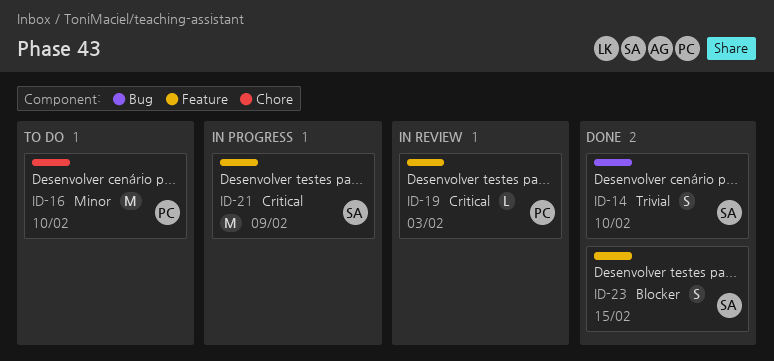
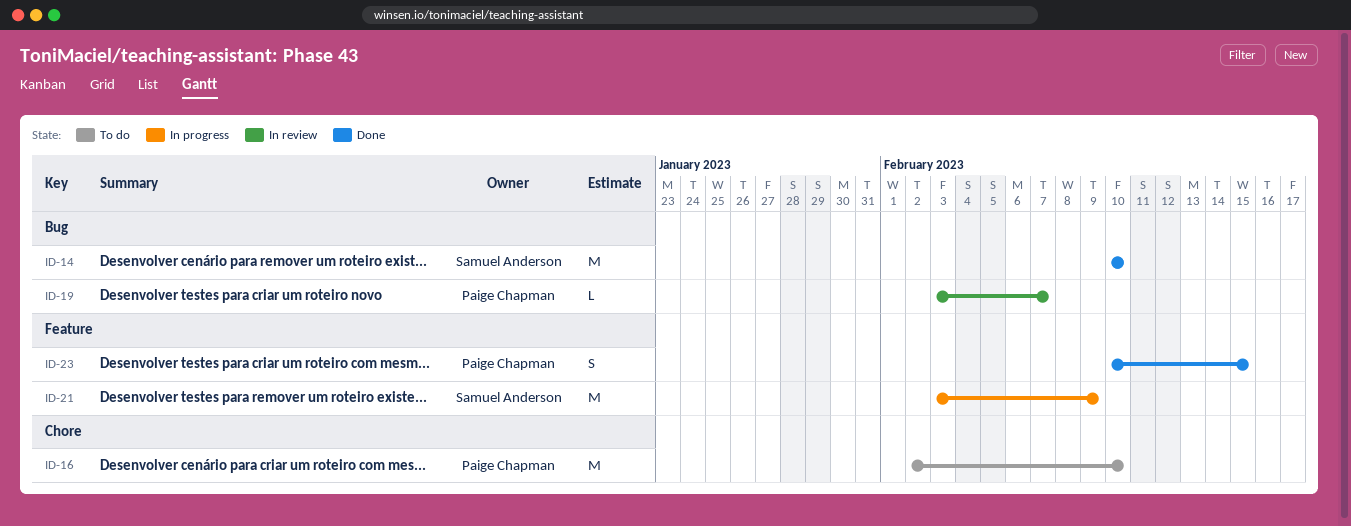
ID-14, estimate: S -> M
ID-19, label: Feature -> Bug
ID-19, due: Feb 3 -> Feb 7
ID-23, owner: Samuel Anderson -> Paige Chapman

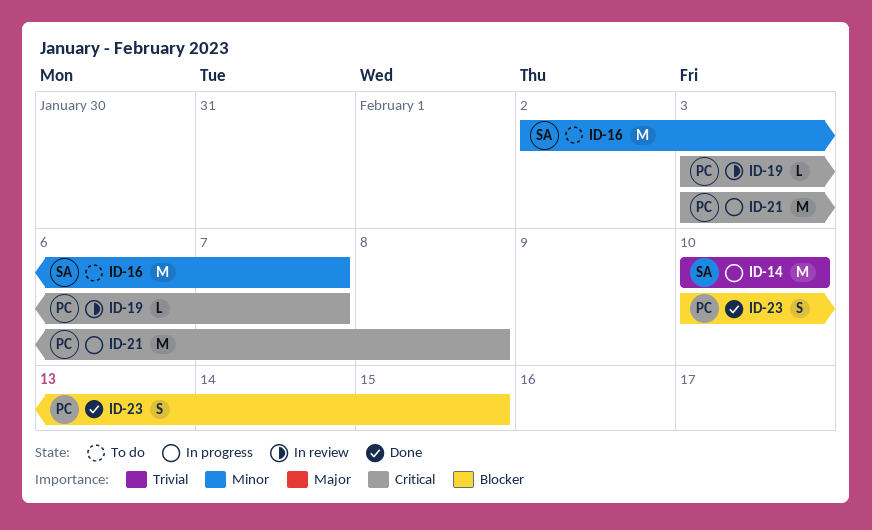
ID-14, status: Done -> In progress
ID-16, owner: Paige Chapman -> Samuel Anderson
ID-16, due: Feb 10 -> Feb 7
ID-21, owner: Samuel Anderson -> Paige Chapman
ID-21, due: Feb 9 -> Feb 8

